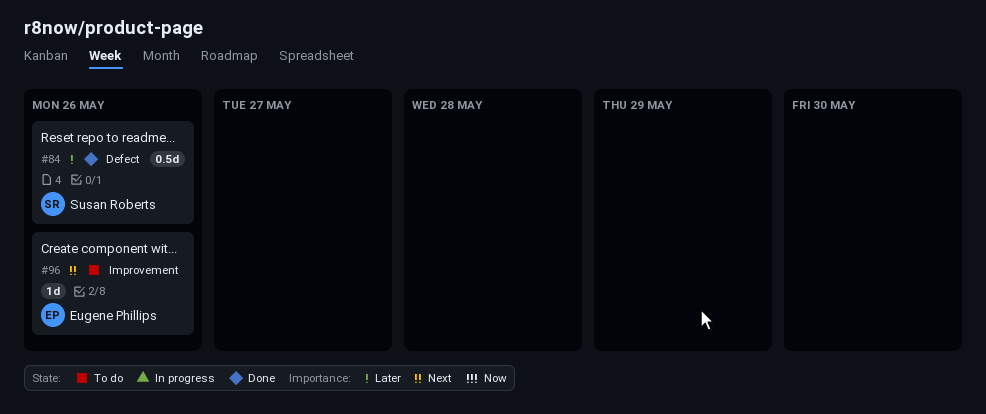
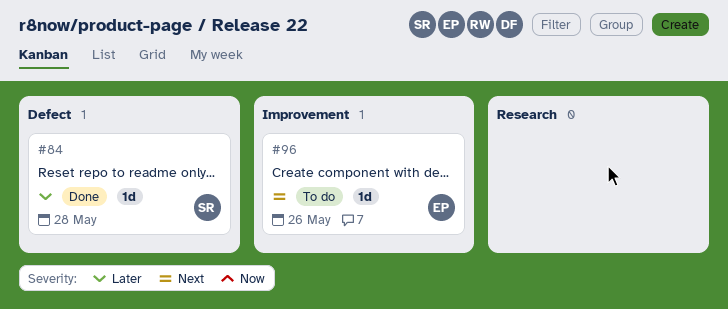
#84, estimate: 0.5d -> 1d
#84, due: May 26 -> May 28

